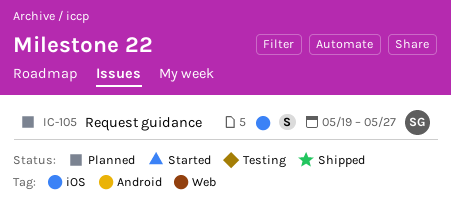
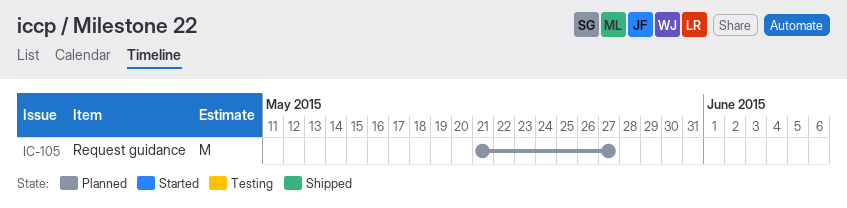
IC-105, estimate: S -> M
IC-105, start: May 19 -> May 21

